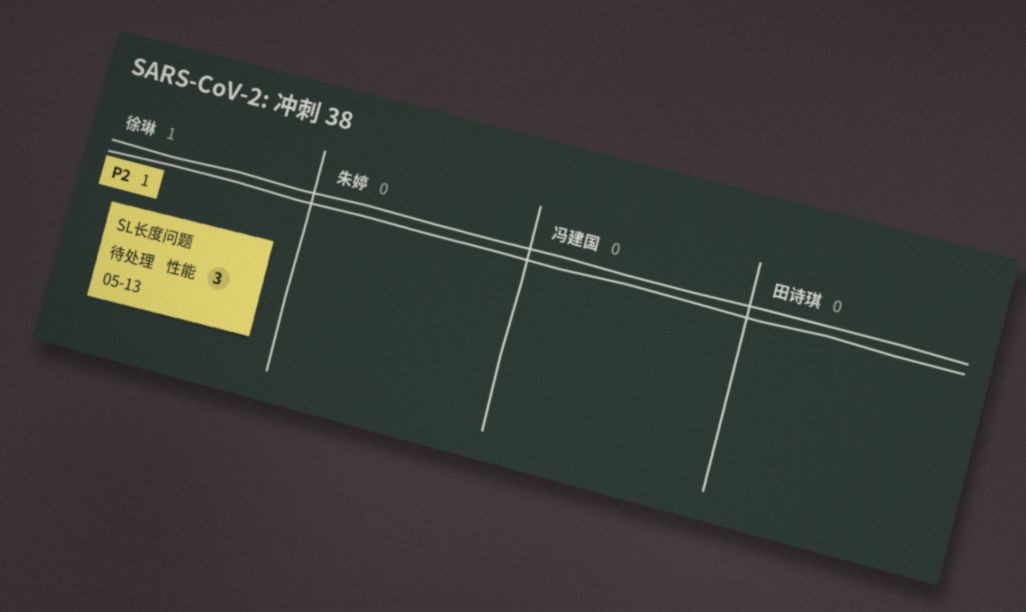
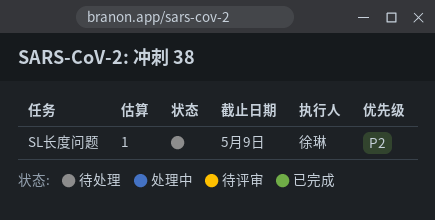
SL长度问题, estimate: 3 -> 1
SL长度问题, due: May 13 -> May 9

